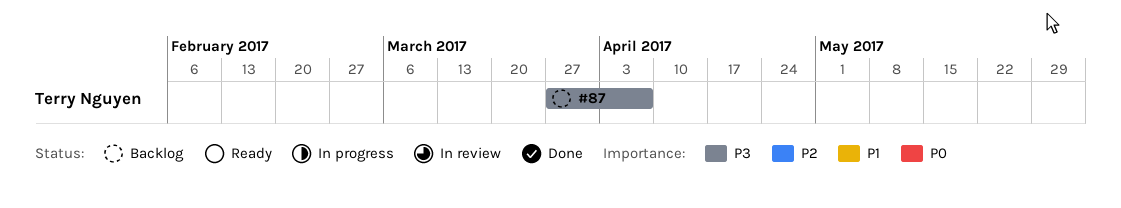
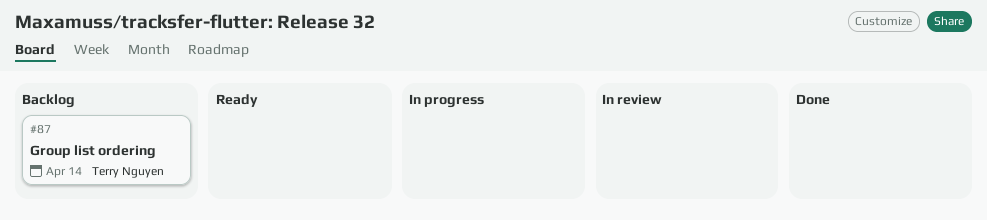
#87, due: Apr 7 -> Apr 14

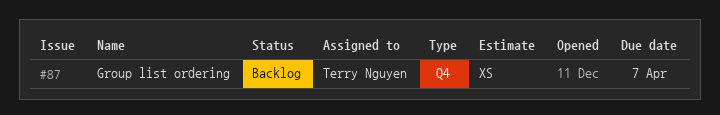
#87, due: Apr 14 -> Apr 7

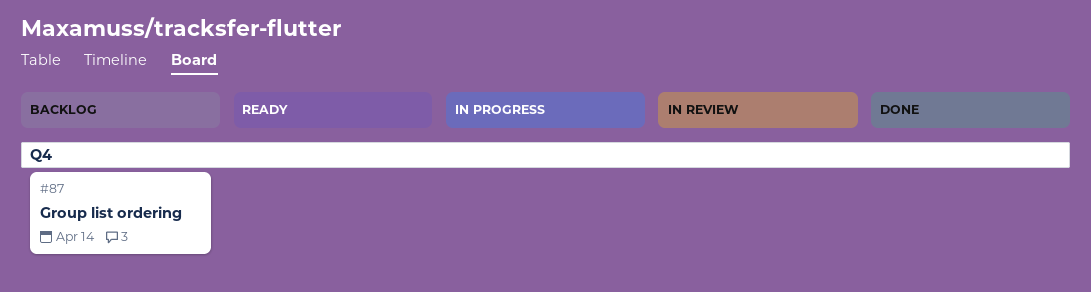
#87, due: Apr 7 -> Apr 14

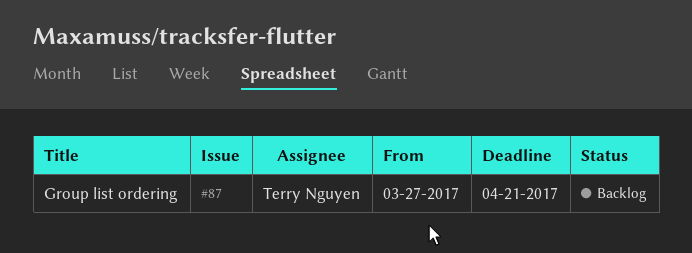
#87, due: Apr 14 -> Apr 21

